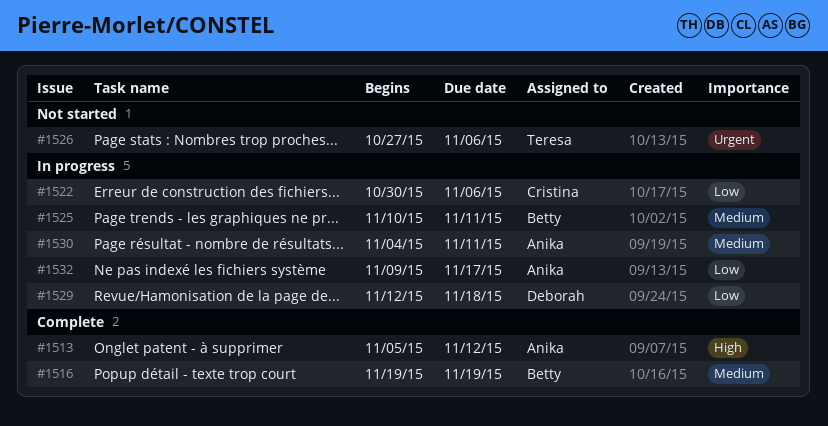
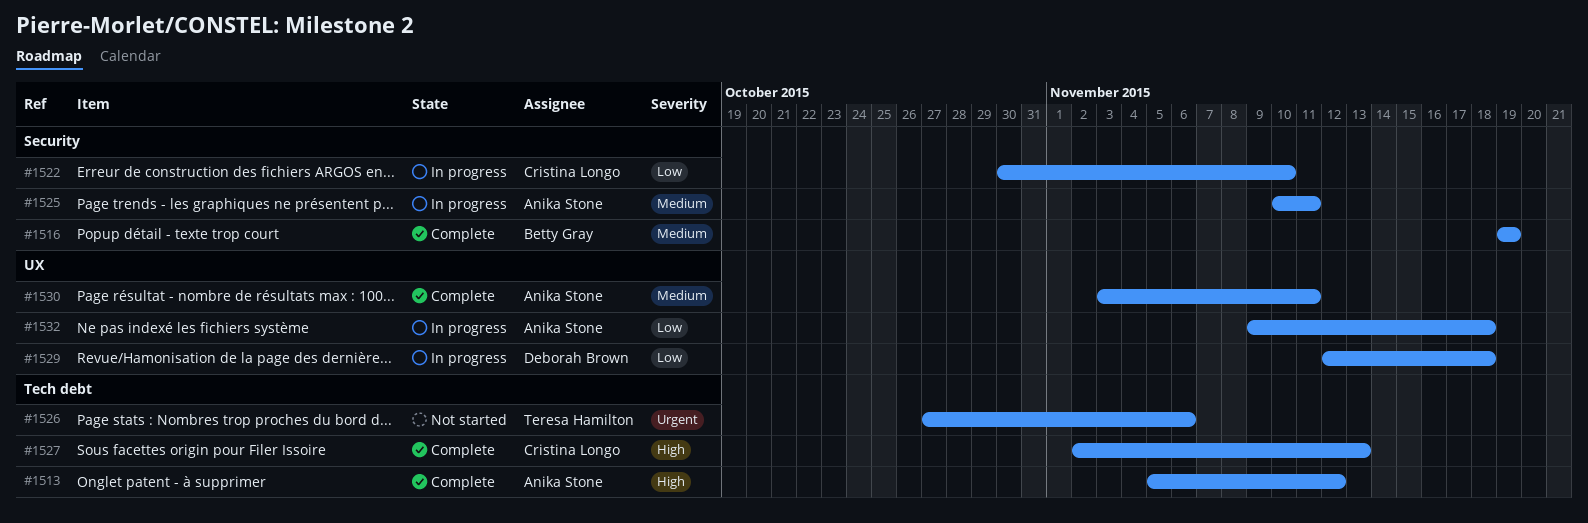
#1522, due: Nov 6 -> Nov 10
#1525, owner: Betty Gray -> Anika Stone
#1527: none -> present
#1530, status: In progress -> Complete
#1530, start: Nov 4 -> Nov 3
#1532, due: Nov 17 -> Nov 18

